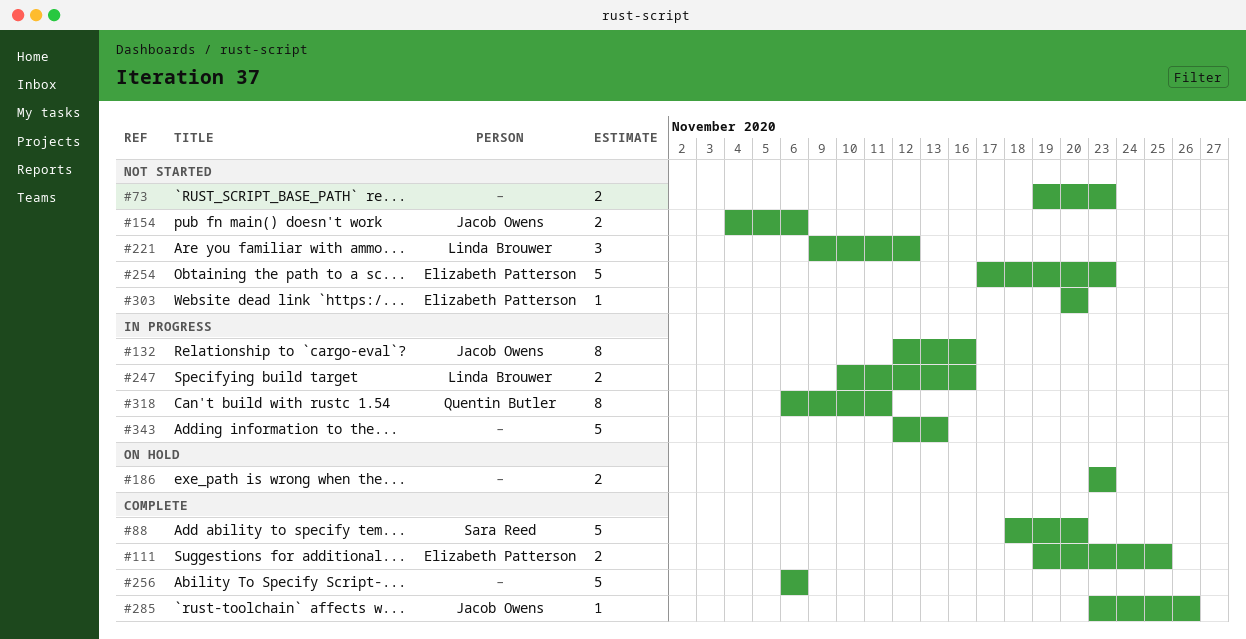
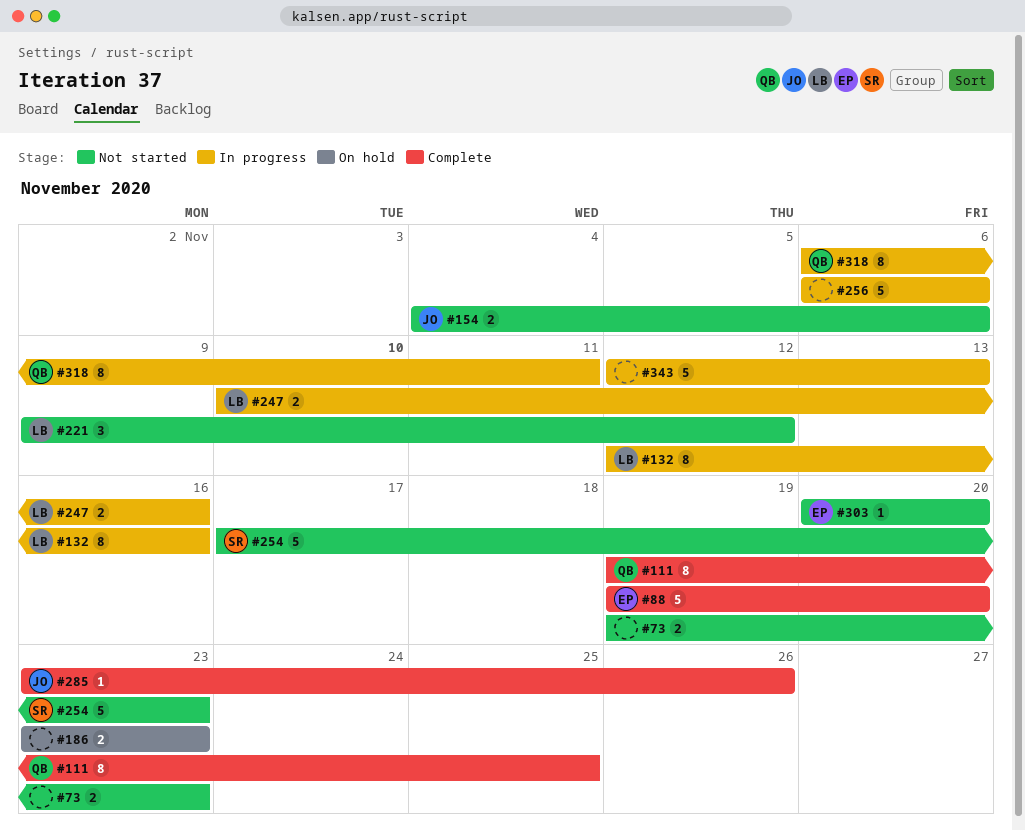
#88, owner: Sara Reed -> Elizabeth Patterson
#88, start: Nov 18 -> Nov 19
#111, owner: Elizabeth Patterson -> Quentin Butler
#111, estimate: 2 -> 8
#132, owner: Jacob Owens -> Linda Brouwer
#254, owner: Elizabeth Patterson -> Sara Reed
#256, status: Complete -> In progress

